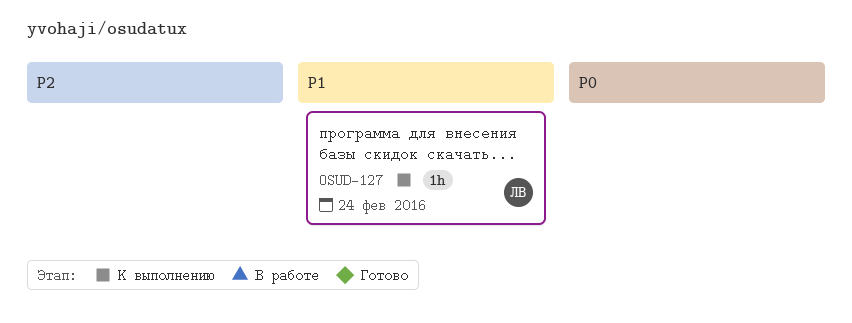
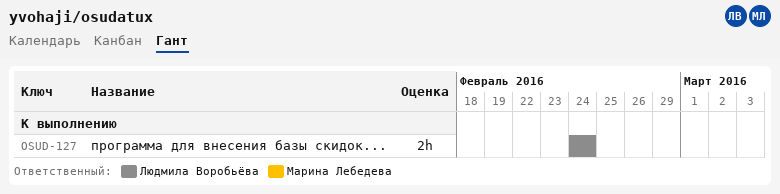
OSUD-127, estimate: 1h -> 2h

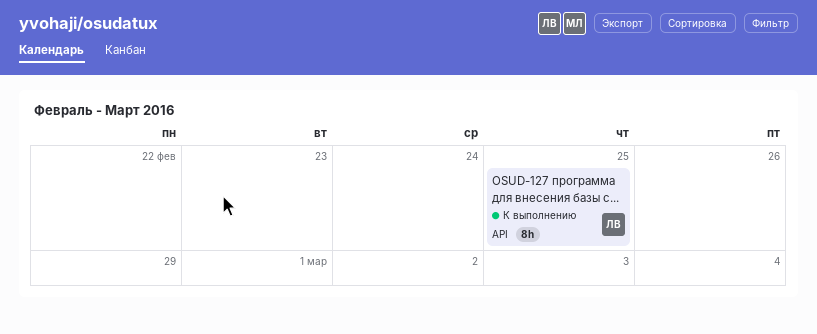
OSUD-127, estimate: 2h -> 8h
OSUD-127, due: Feb 24 -> Feb 25

